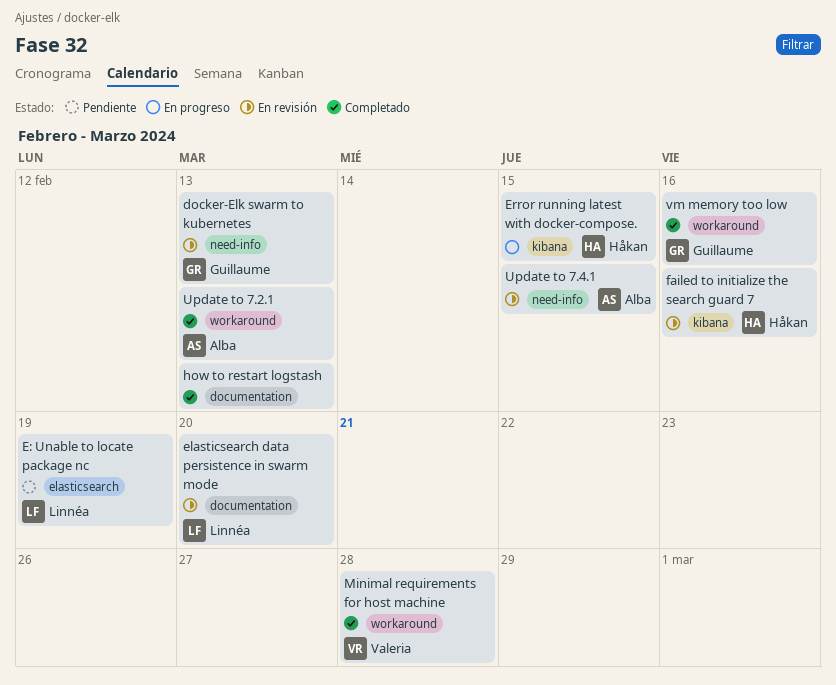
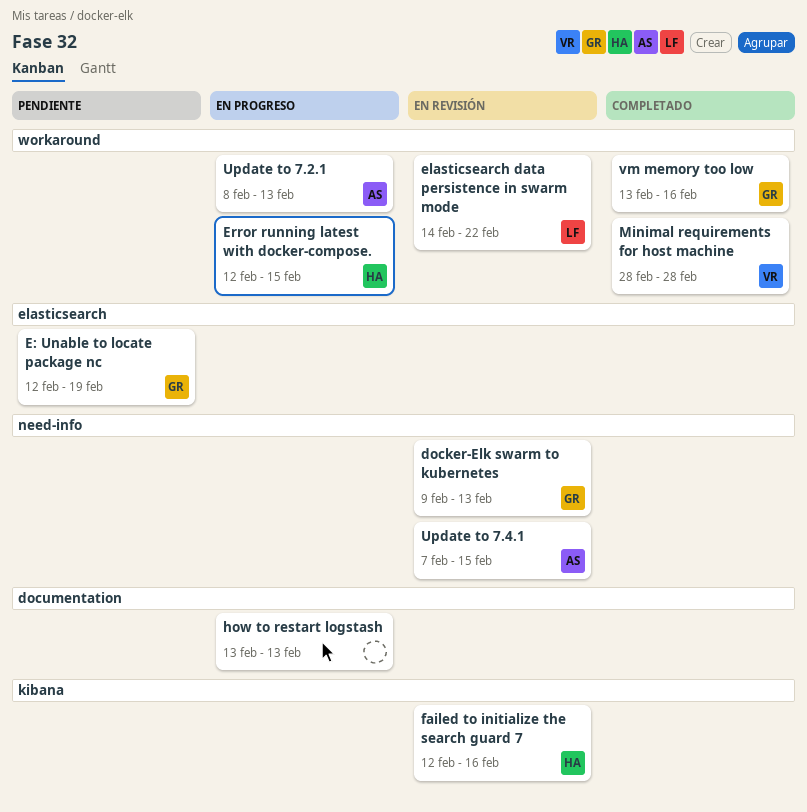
E: Unable to locate package nc, owner: Linnéa -> Guillaume
elasticsearch data persistence in swarm mode, label: documentation -> workaround
elasticsearch data persistence in swarm mode, due: Feb 20 -> Feb 22
Error running latest with docker-compose., label: kibana -> workaround
how to restart logstash, status: Completado -> En progreso
Update to 7.2.1, status: Completado -> En progreso

